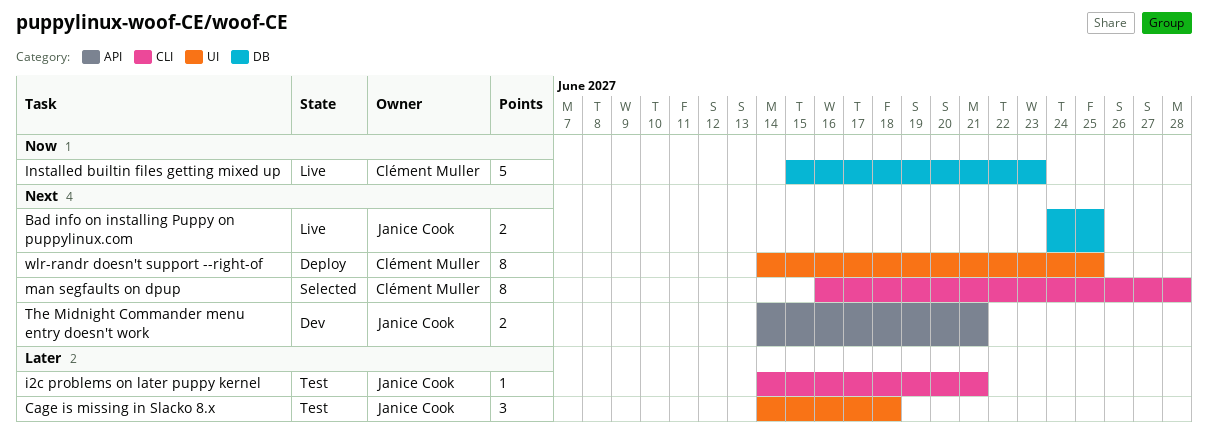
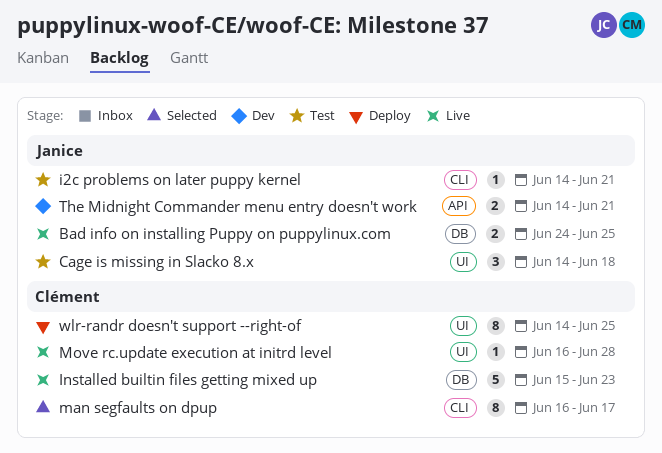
man segfaults on dpup, due: Jun 28 -> Jun 17
Move rc.update execution at initrd level: none -> present

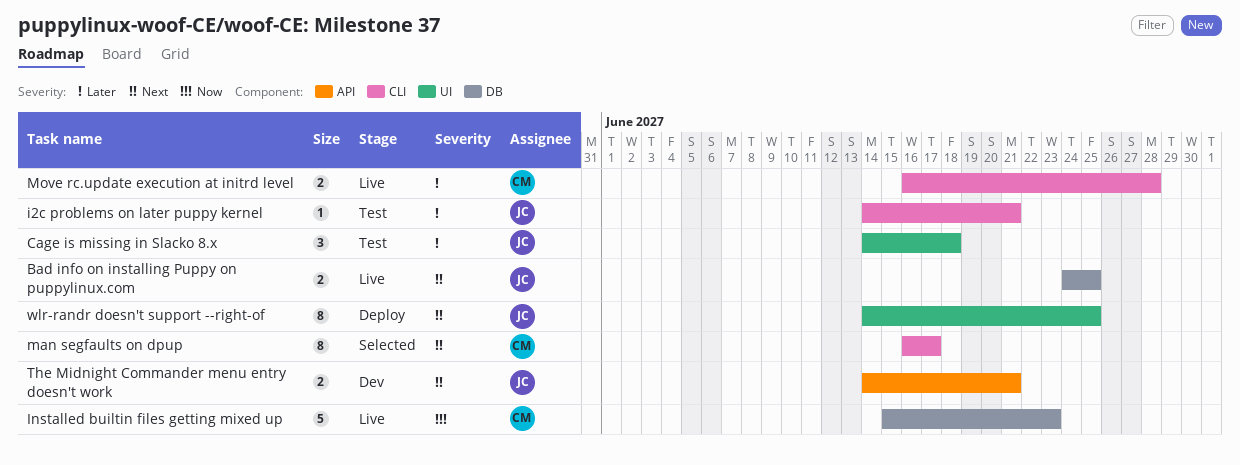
Move rc.update execution at initrd level, label: UI -> CLI
Move rc.update execution at initrd level, estimate: 1 -> 2
wlr-randr doesn't support --right-of, owner: Clément -> Janice

